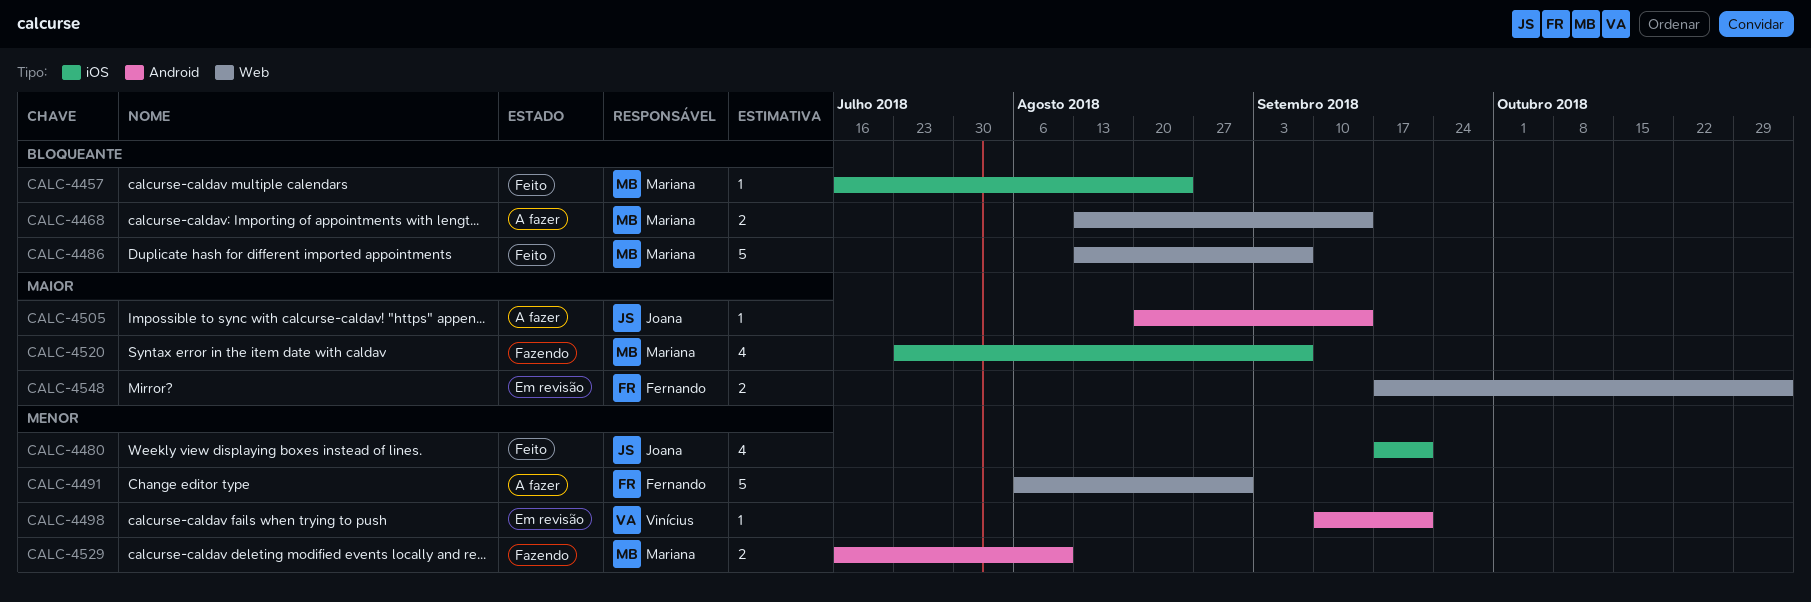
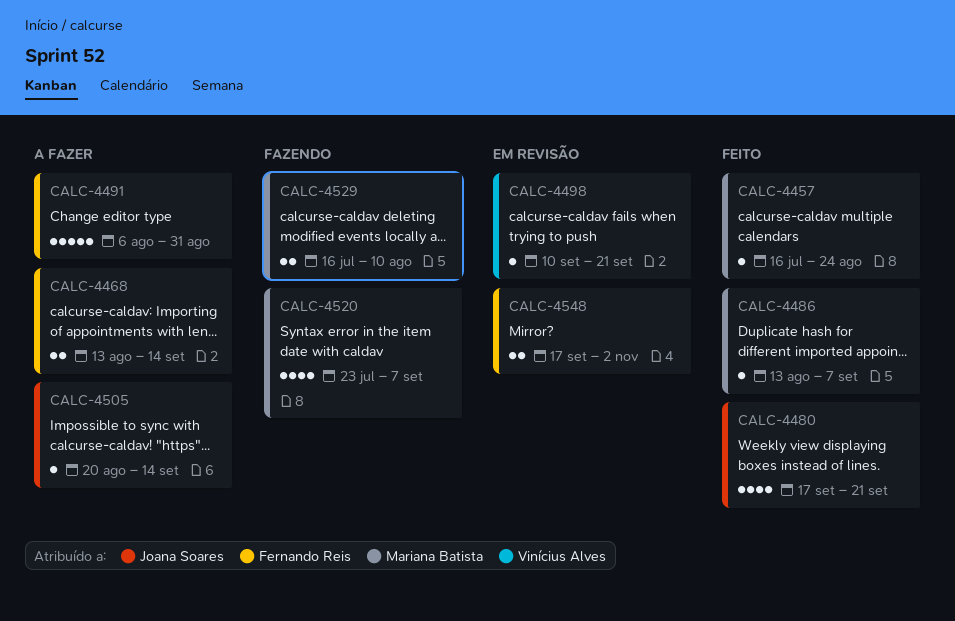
CALC-4468, owner: Mariana Batista -> Fernando Reis
CALC-4486, estimate: 5 -> 1

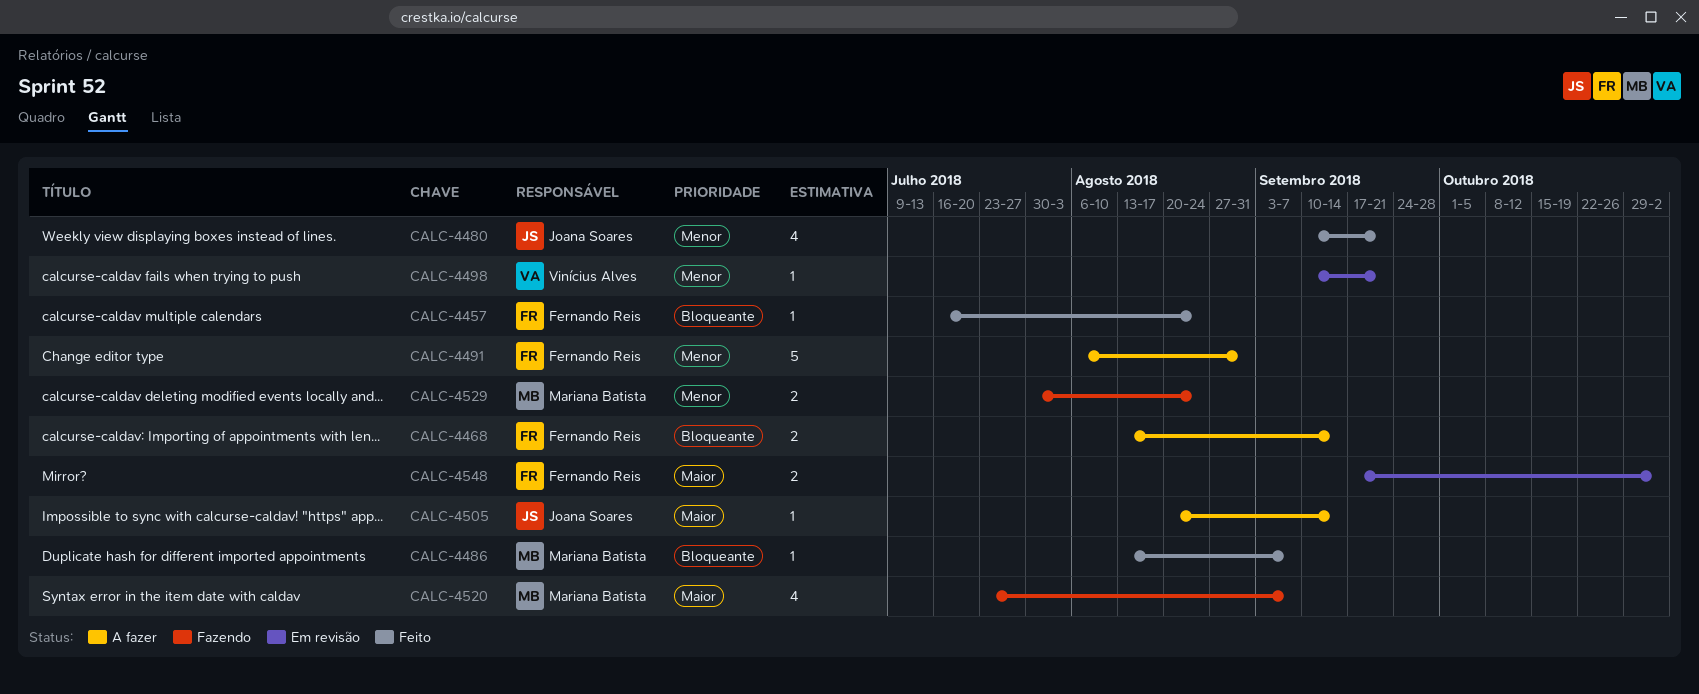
CALC-4457, owner: Mariana Batista -> Fernando Reis
CALC-4480, start: Sep 17 -> Sep 10
CALC-4529, start: Jul 16 -> Jul 30
CALC-4529, due: Aug 10 -> Aug 24

